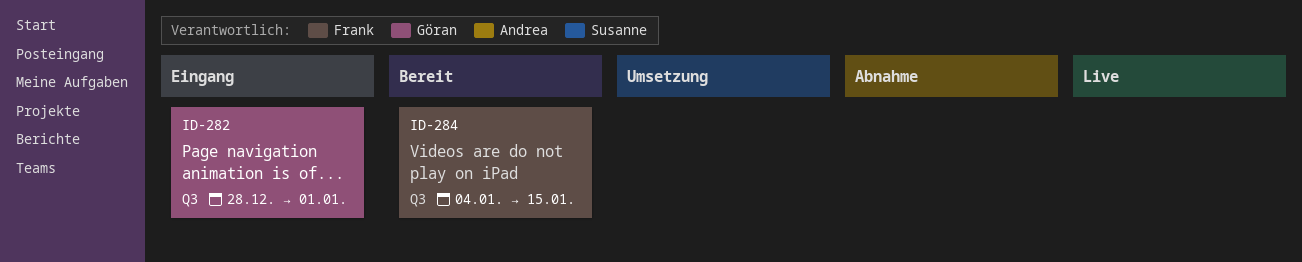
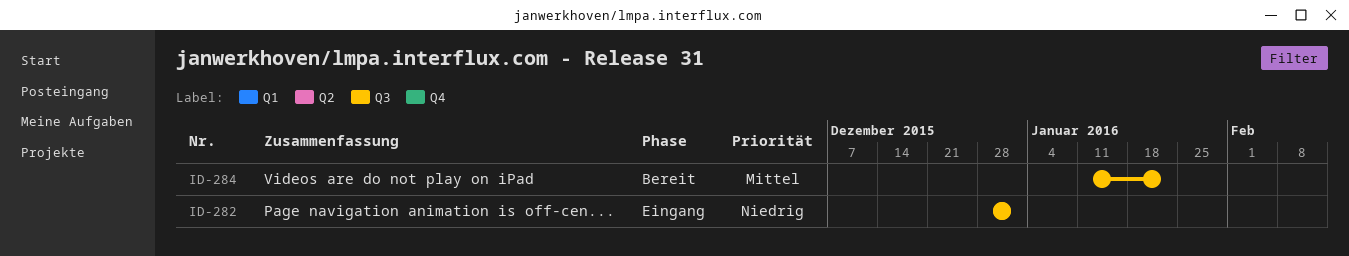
ID-284, start: Jan 4 -> Jan 11
ID-284, due: Jan 15 -> Jan 22

